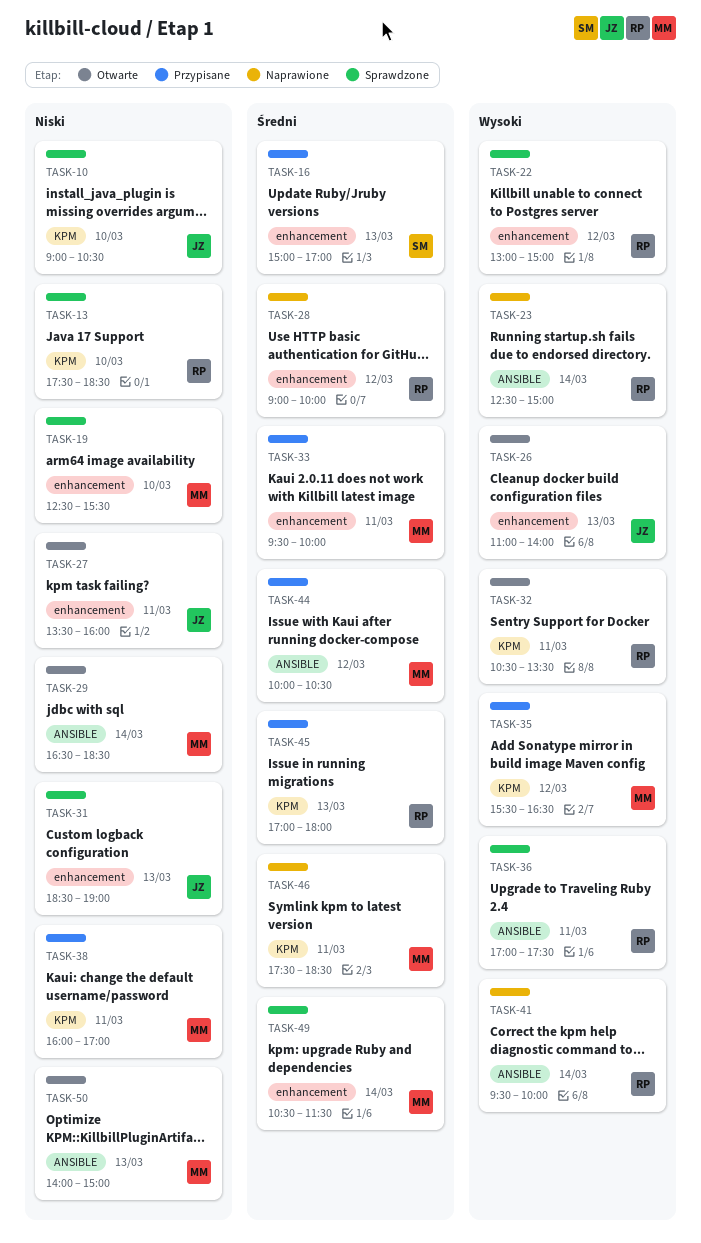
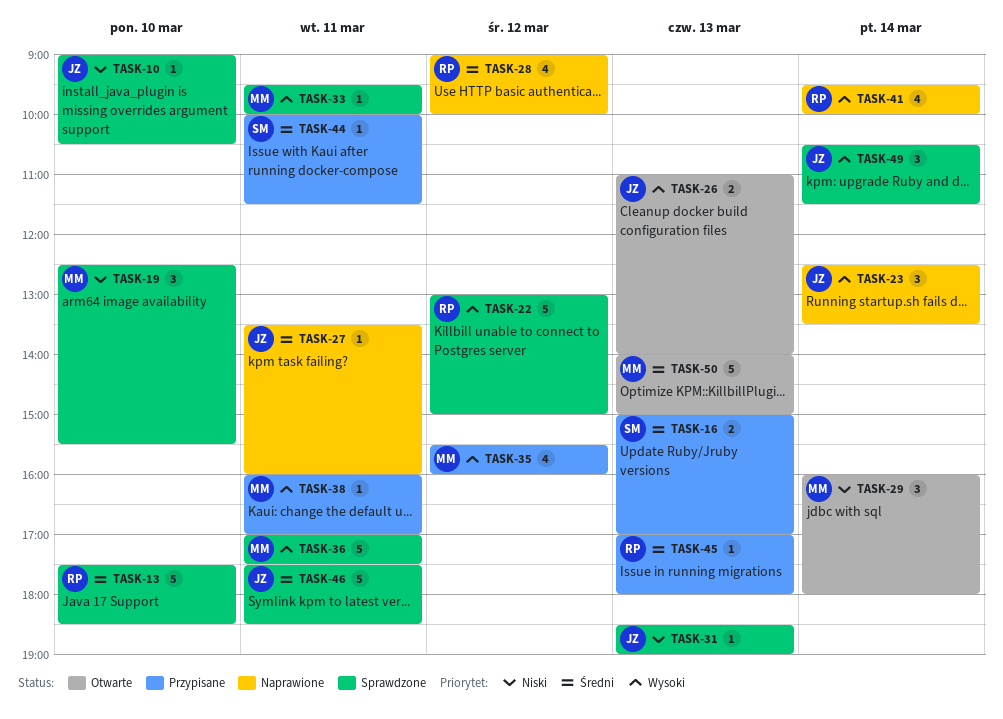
TASK-13, priority: Niski -> Średni
TASK-23, owner: RP -> JZ
TASK-23, ends: 15:00 -> 13:30
TASK-27, status: Otwarte -> Naprawione
TASK-27, priority: Niski -> Średni
TASK-29, begins: 16:30 -> 16:00
TASK-29, ends: 18:30 -> 18:00
TASK-32: present -> none
TASK-33, status: Przypisane -> Sprawdzone
TASK-33, priority: Średni -> Wysoki
TASK-35, ends: 16:30 -> 16:00
TASK-36, owner: RP -> MM
TASK-38, priority: Niski -> Wysoki
TASK-44, owner: MM -> SM
TASK-44, day: Mar 12 -> Mar 11
TASK-44, ends: 10:30 -> 11:30
TASK-46, status: Naprawione -> Sprawdzone
TASK-46, owner: MM -> JZ
TASK-49, owner: MM -> JZ
TASK-49, priority: Średni -> Wysoki
TASK-50, priority: Niski -> Średni

